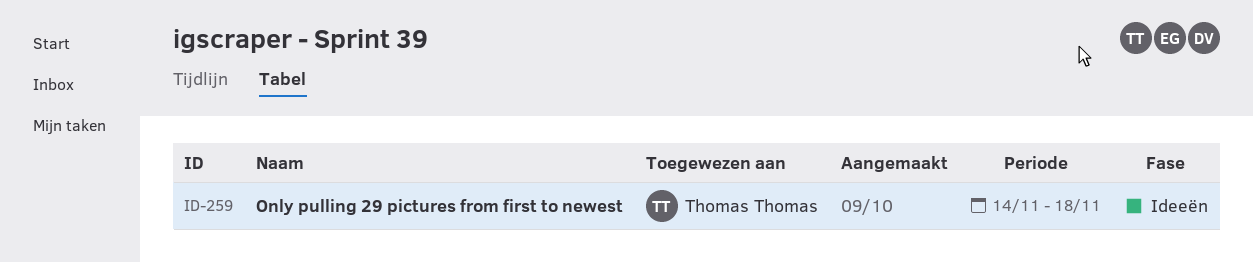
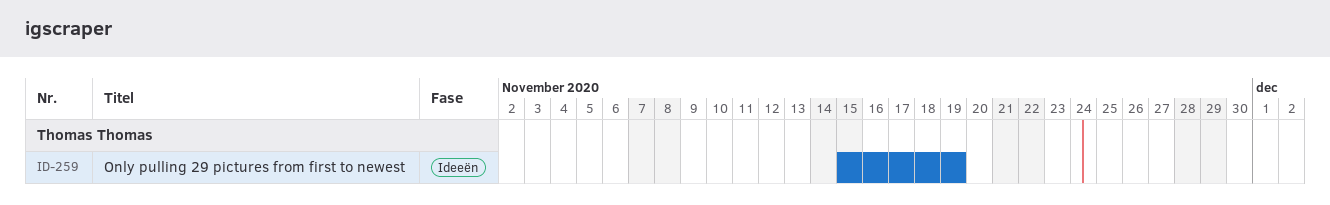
ID-259, start: Nov 14 -> Nov 15
ID-259, due: Nov 18 -> Nov 19

